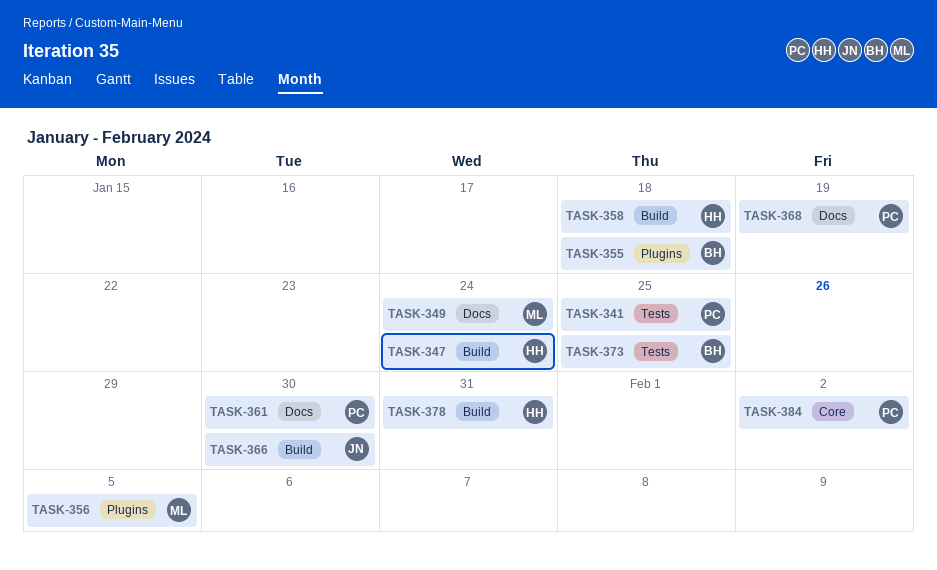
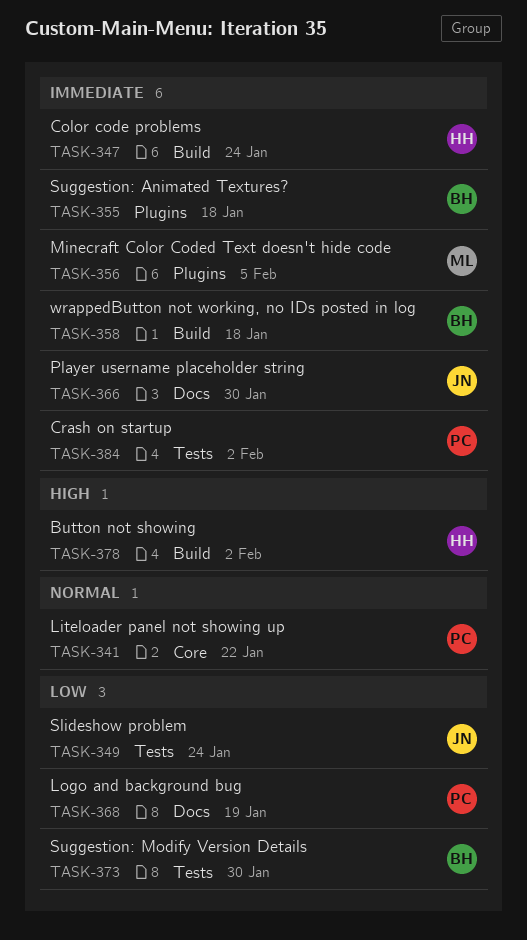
TASK-341, label: Tests -> Core
TASK-341, due: Jan 25 -> Jan 22
TASK-349, owner: ML -> JN
TASK-349, label: Docs -> Tests
TASK-358, owner: HH -> BH
TASK-361: present -> none
TASK-366, label: Build -> Docs
TASK-373, due: Jan 25 -> Jan 30
TASK-378, due: Jan 31 -> Feb 2
TASK-384, label: Core -> Tests

